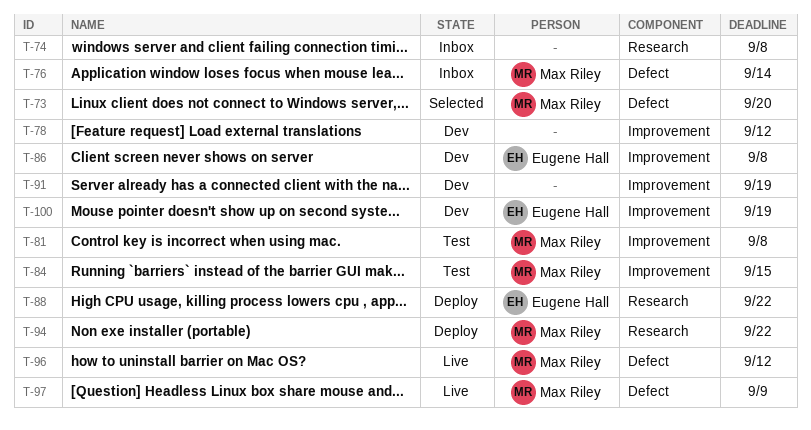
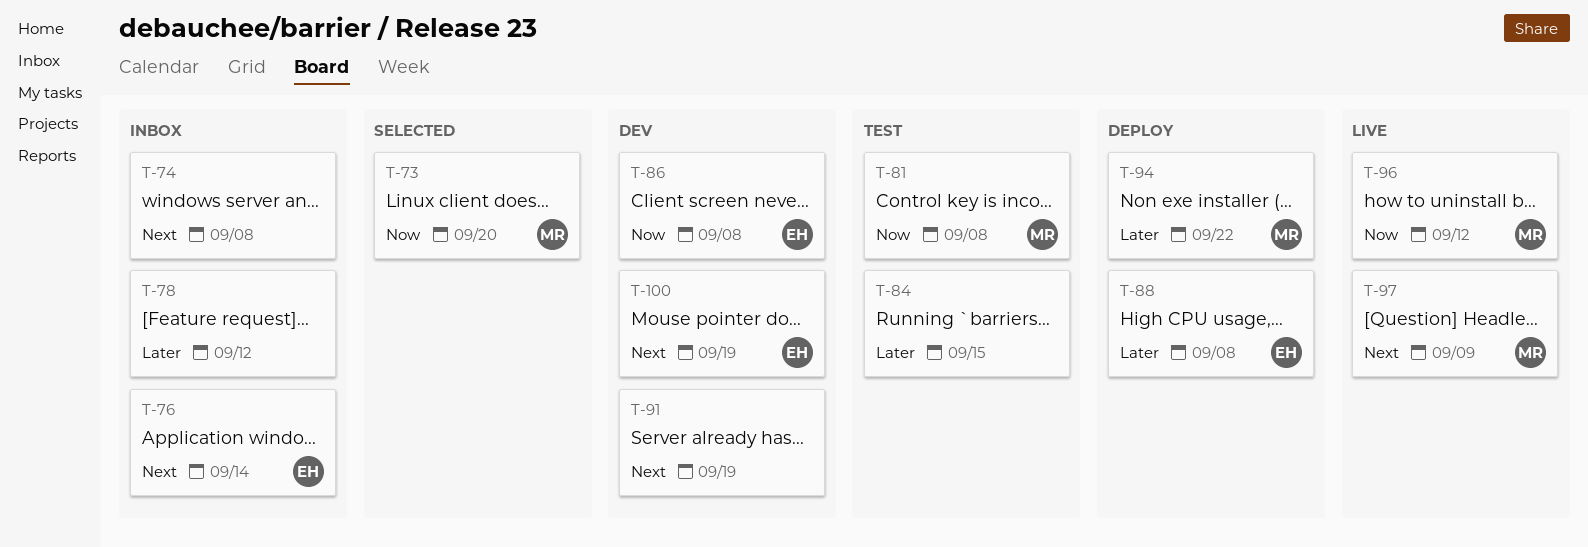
T-76, owner: Max Riley -> Eugene Hall
T-78, status: Dev -> Inbox
T-84, owner: Max Riley -> none
T-88, due: Sep 22 -> Sep 8

